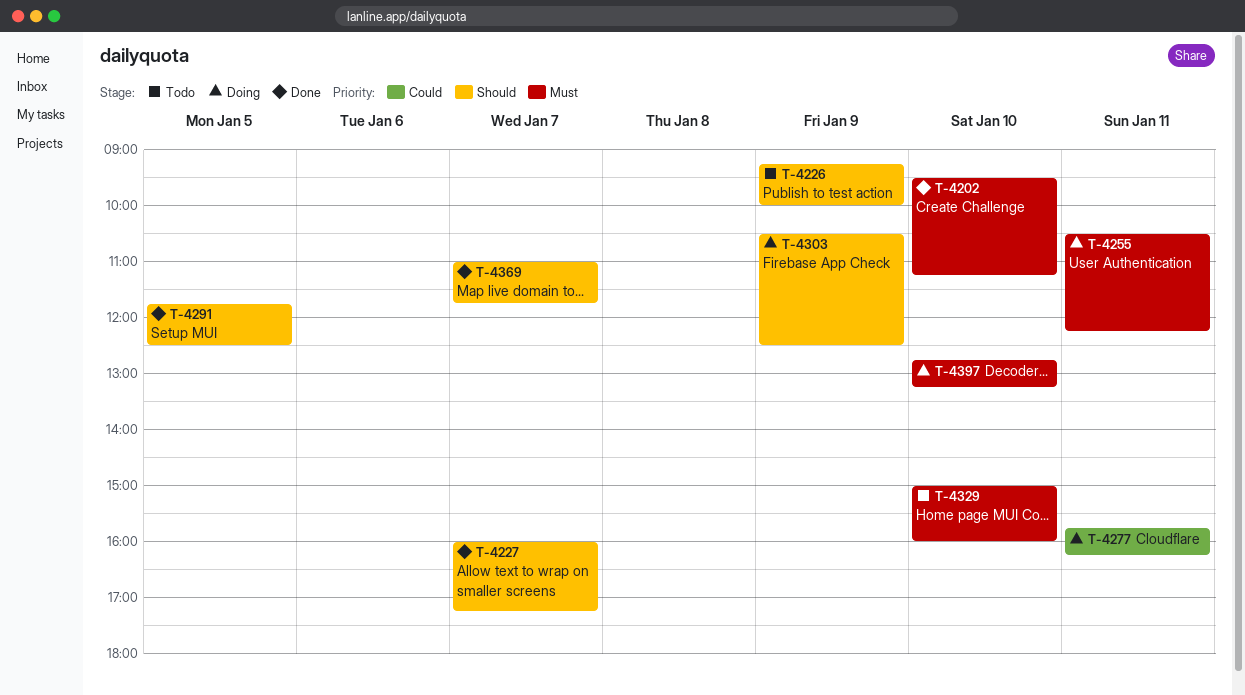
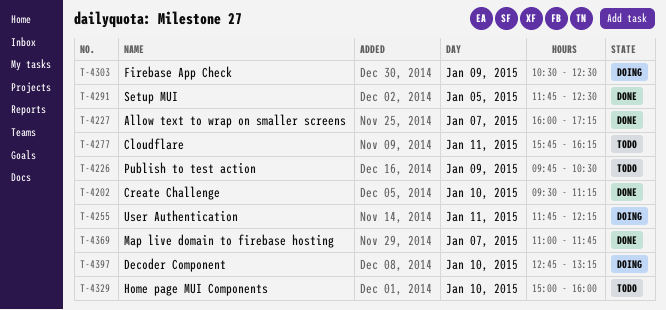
T-4226, begins: 09:15 -> 09:45
T-4226, ends: 10:00 -> 10:30
T-4255, begins: 10:30 -> 11:45
T-4277, status: Doing -> Todo

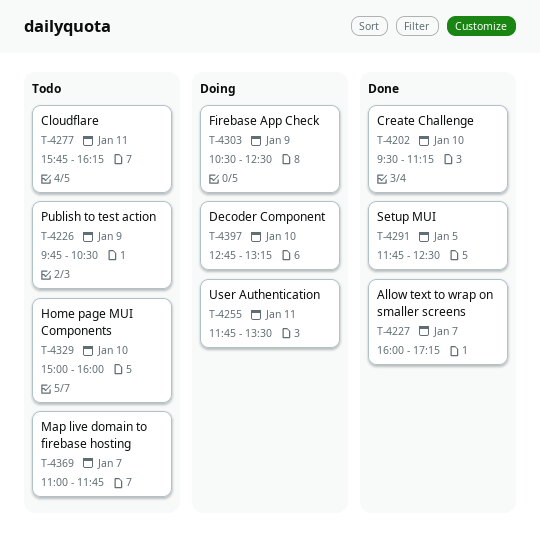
T-4255, ends: 12:15 -> 13:30
T-4369, status: Done -> Todo

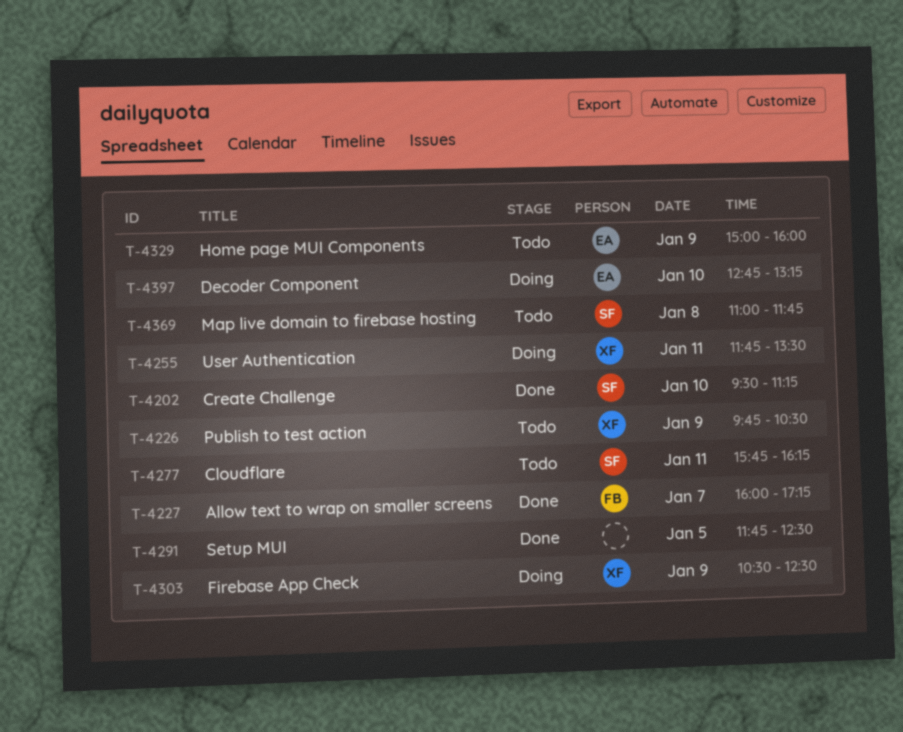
T-4329, day: Jan 10 -> Jan 9
T-4369, day: Jan 7 -> Jan 8

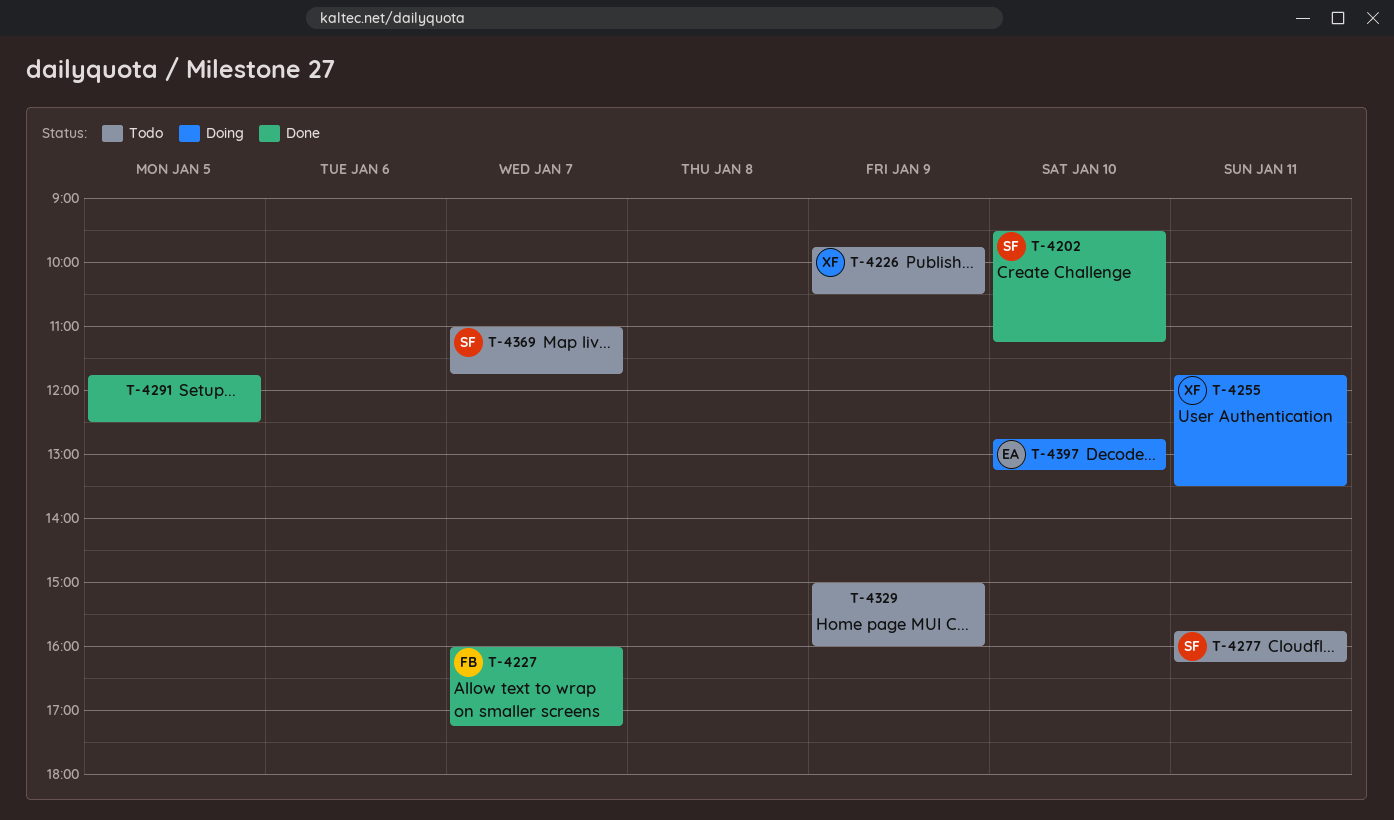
T-4303: present -> none
T-4329, owner: EA -> none
T-4369, day: Jan 8 -> Jan 7

